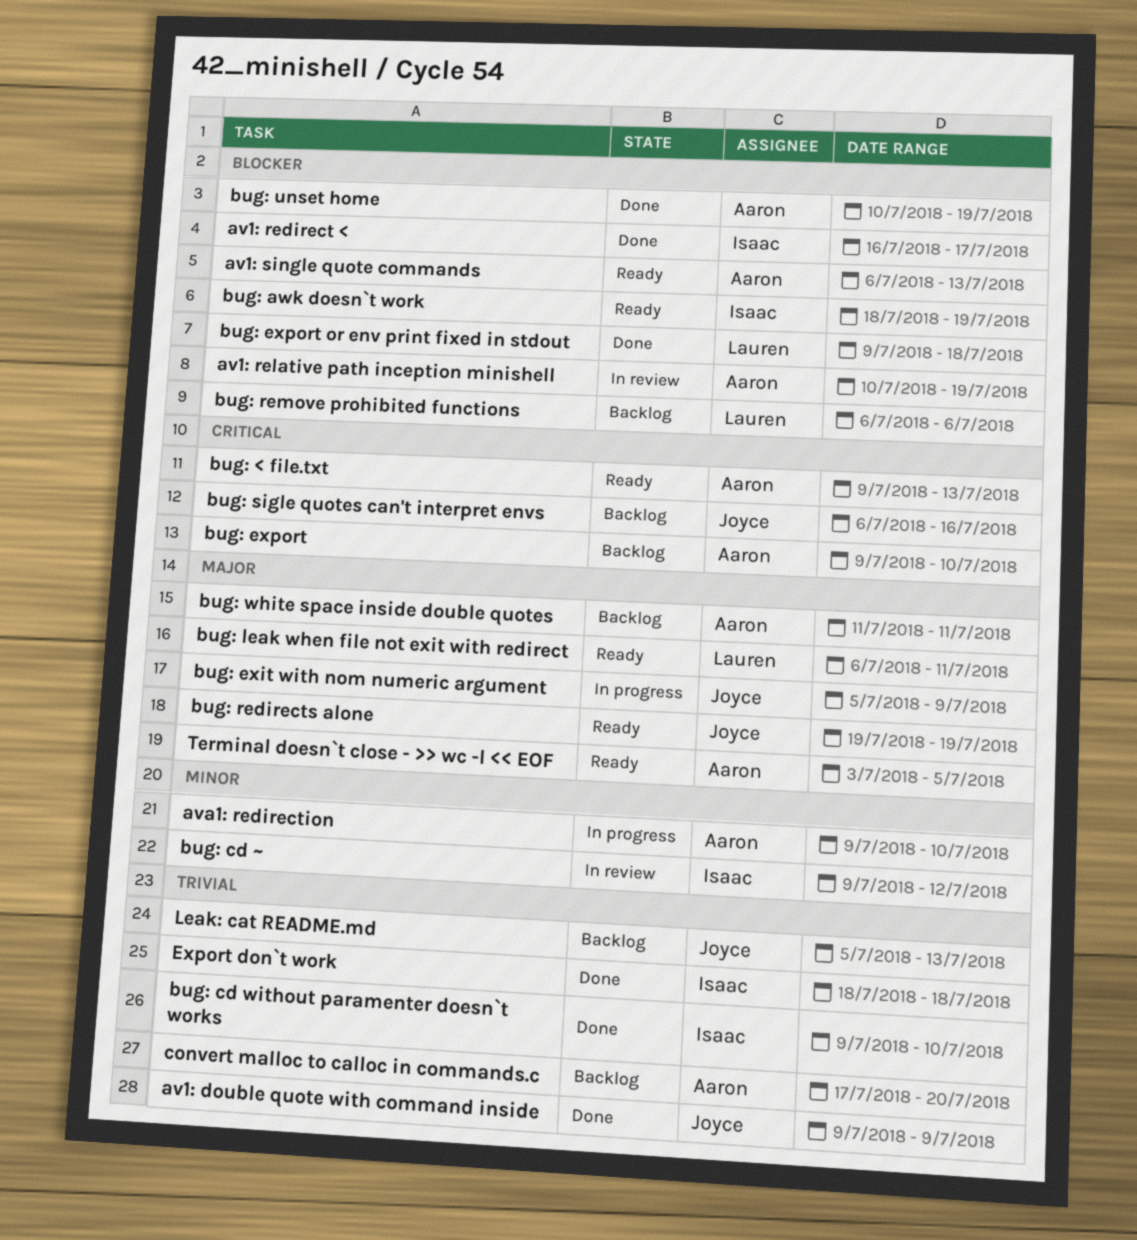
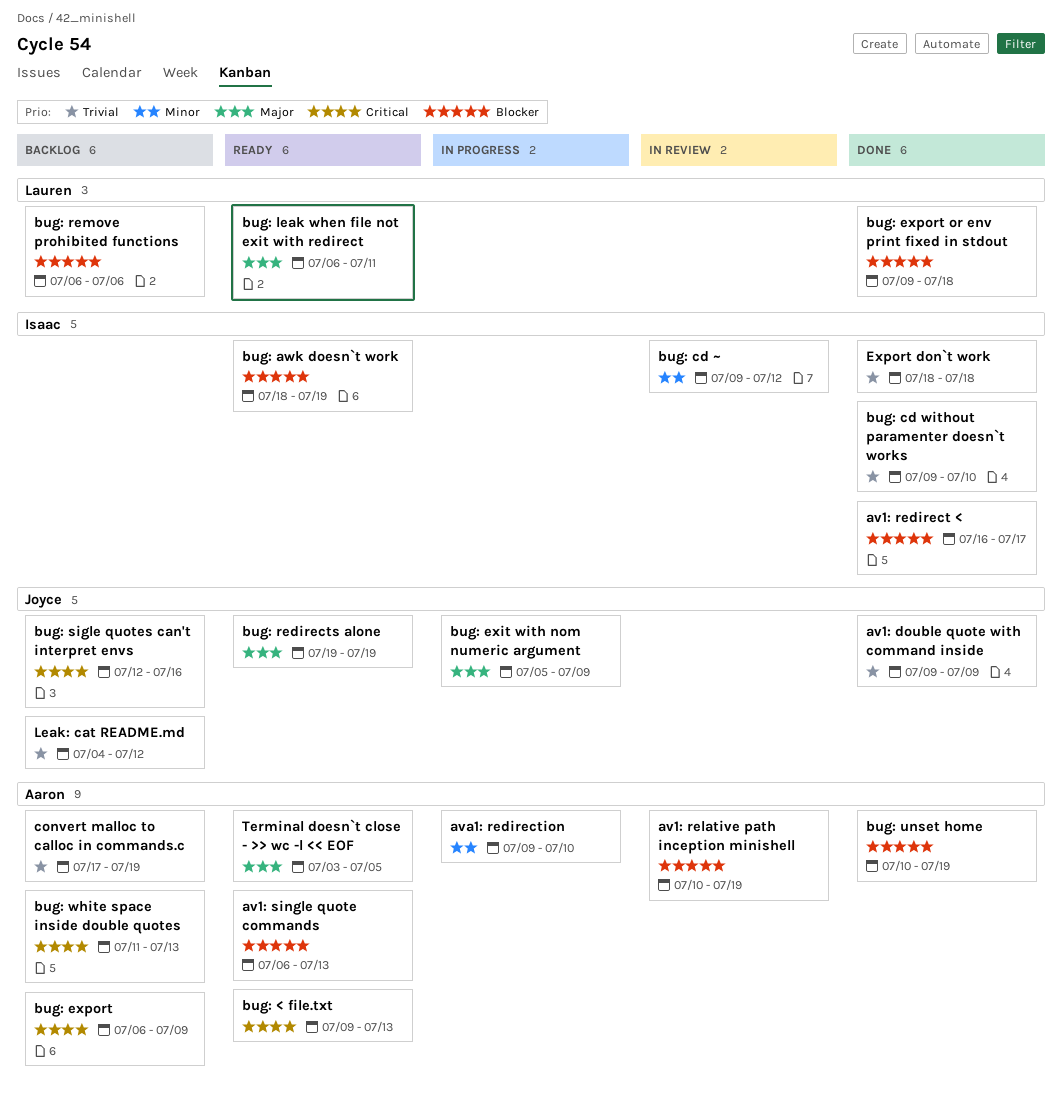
bug: export, start: Jul 9 -> Jul 6
bug: export, due: Jul 10 -> Jul 9
bug: sigle quotes can't interpret envs, start: Jul 6 -> Jul 12
bug: white space inside double quotes, priority: Major -> Critical
bug: white space inside double quotes, due: Jul 11 -> Jul 13
convert malloc to calloc in commands.c, due: Jul 20 -> Jul 19
Leak: cat README.md, start: Jul 5 -> Jul 4
Leak: cat README.md, due: Jul 13 -> Jul 12

